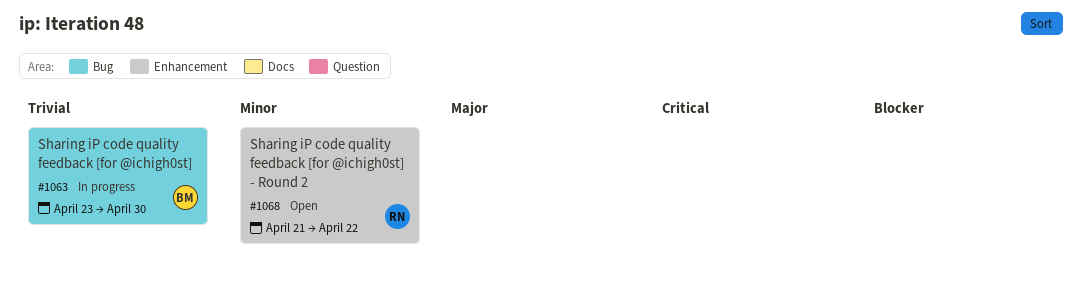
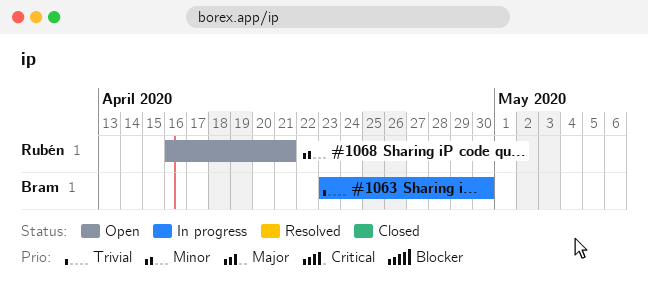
#1068, start: Apr 21 -> Apr 16
#1068, due: Apr 22 -> Apr 21

